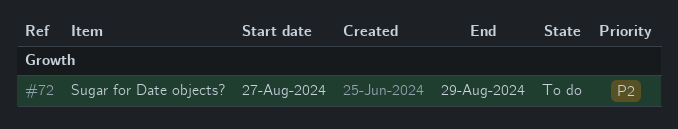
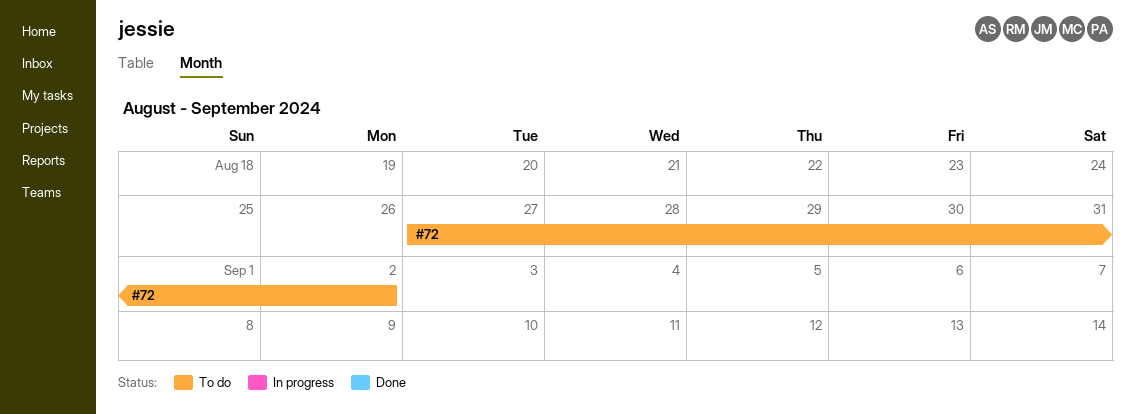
#72, due: Aug 29 -> Sep 2

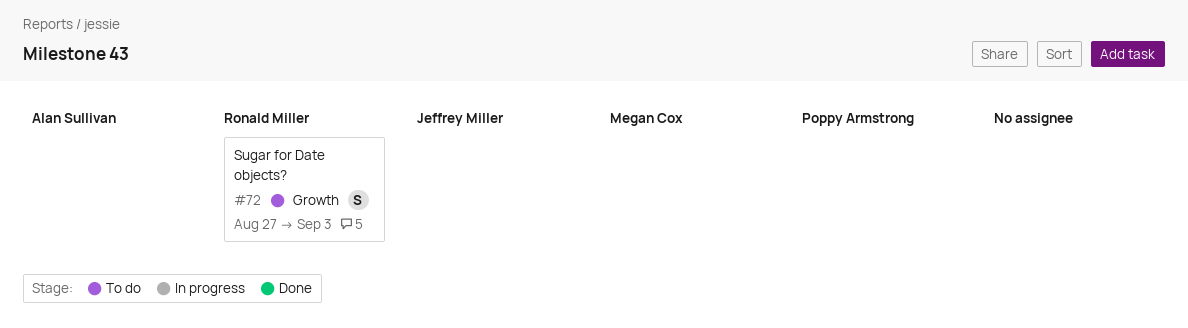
#72, due: Sep 2 -> Sep 3

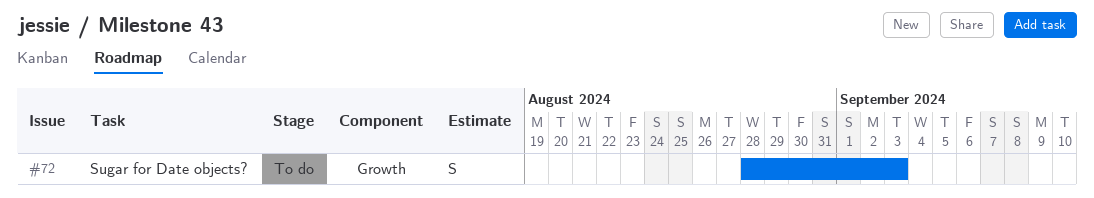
#72, start: Aug 27 -> Aug 28

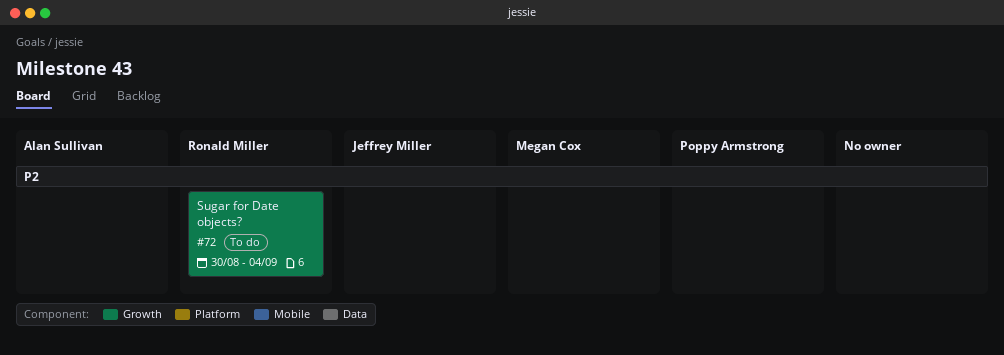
#72, start: Aug 28 -> Aug 30
#72, due: Sep 3 -> Sep 4

